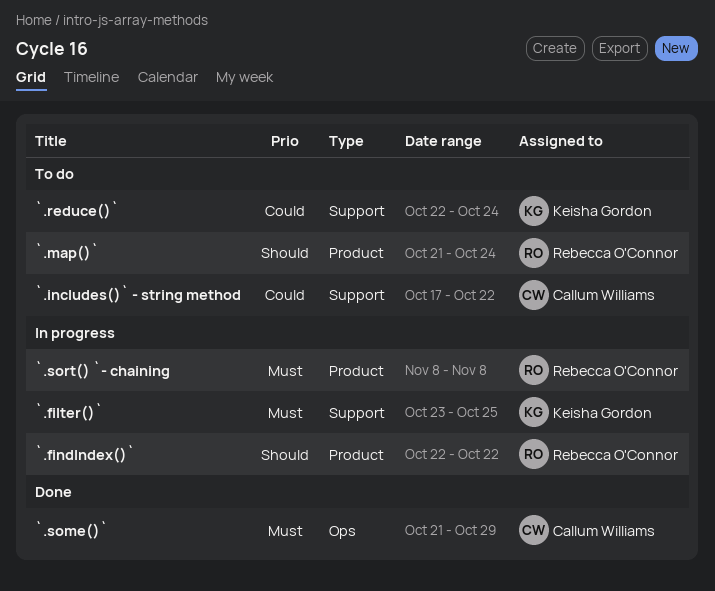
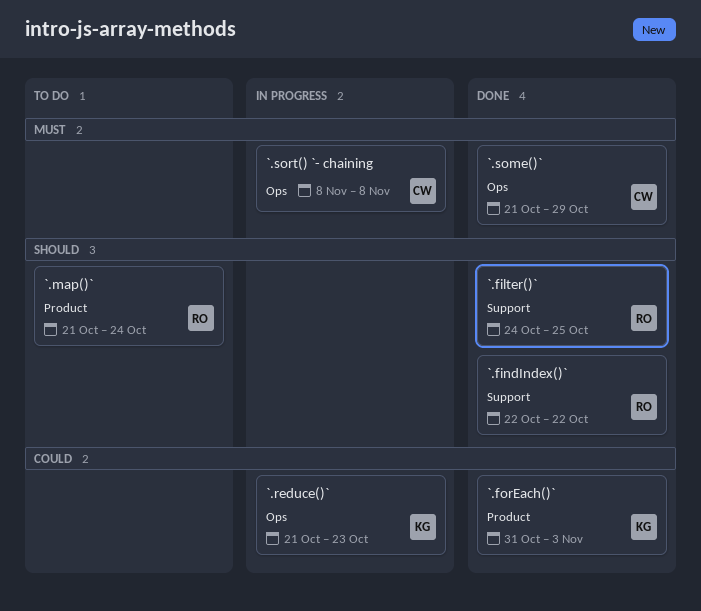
`.filter()`, status: In progress -> Done
`.filter()`, owner: Keisha Gordon -> Rebecca O'Connor
`.filter()`, priority: Must -> Should
`.filter()`, start: Oct 23 -> Oct 24
`.findIndex()`, status: In progress -> Done
`.findIndex()`, label: Product -> Support
`.forEach()`: none -> present
`.includes()` - string method: present -> none
`.reduce()`, status: To do -> In progress
`.reduce()`, label: Support -> Ops
`.reduce()`, start: Oct 22 -> Oct 21
`.reduce()`, due: Oct 24 -> Oct 23
`.sort() `- chaining, owner: Rebecca O'Connor -> Callum Williams
`.sort() `- chaining, label: Product -> Ops

